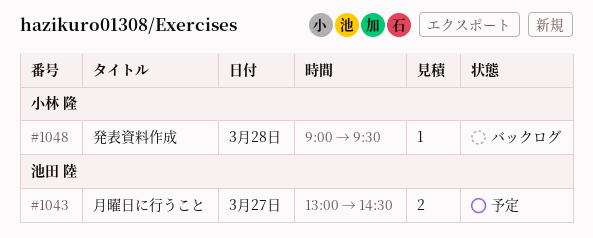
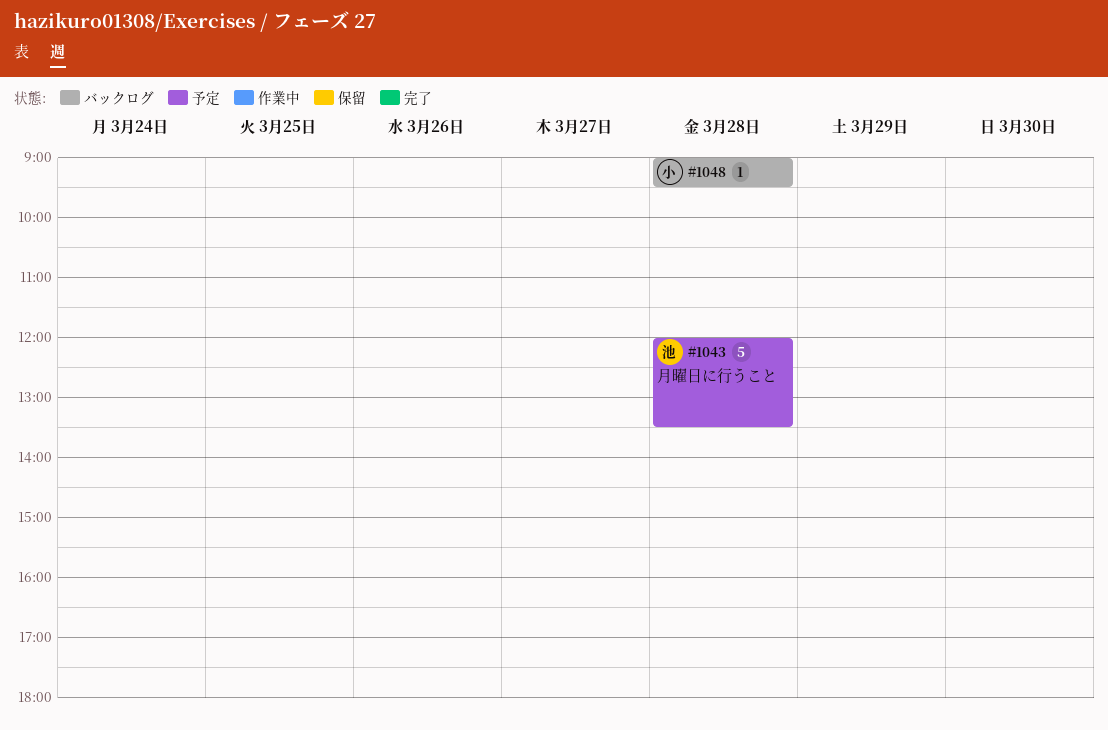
#1043, estimate: 2 -> 5
#1043, day: Mar 27 -> Mar 28
#1043, begins: 13:00 -> 12:00
#1043, ends: 14:30 -> 13:30

